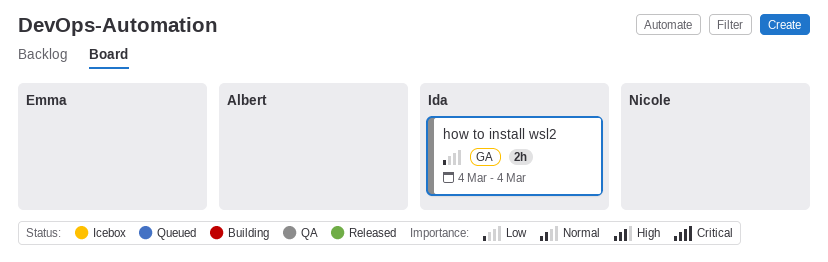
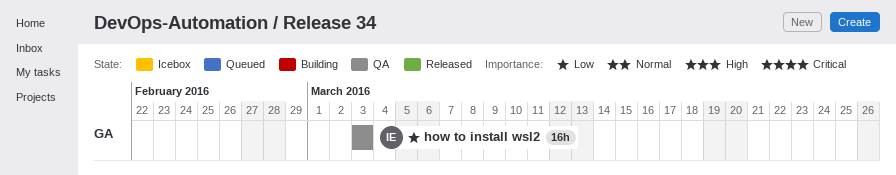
how to install wsl2, estimate: 2h -> 16h
how to install wsl2, start: Mar 4 -> Mar 3
how to install wsl2, due: Mar 4 -> Mar 3

